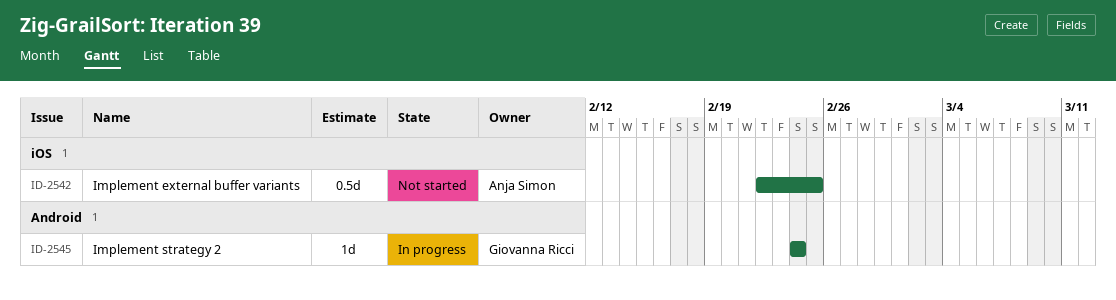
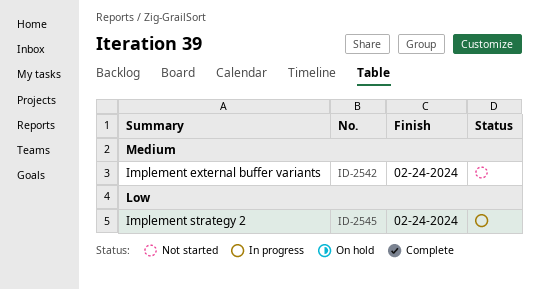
ID-2542, due: Feb 25 -> Feb 24

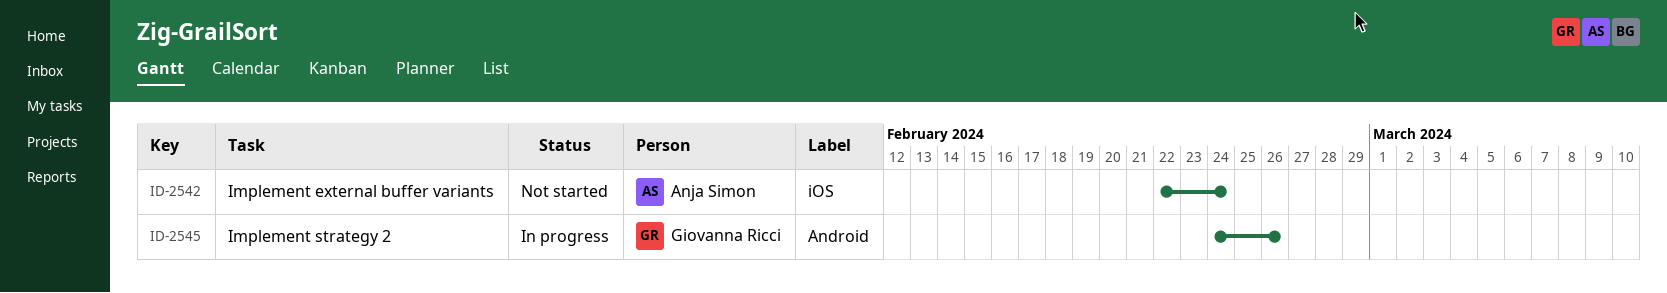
ID-2545, due: Feb 24 -> Feb 26

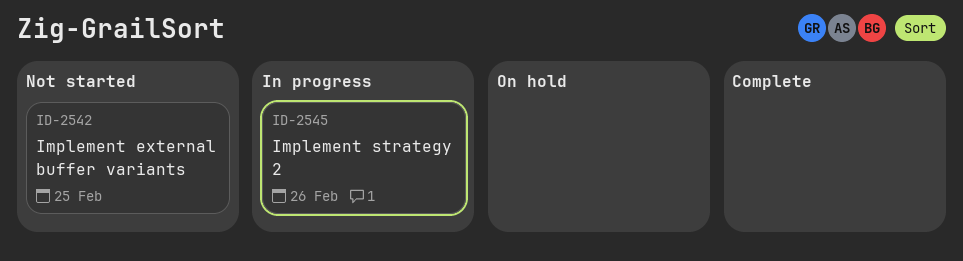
ID-2542, due: Feb 24 -> Feb 25

